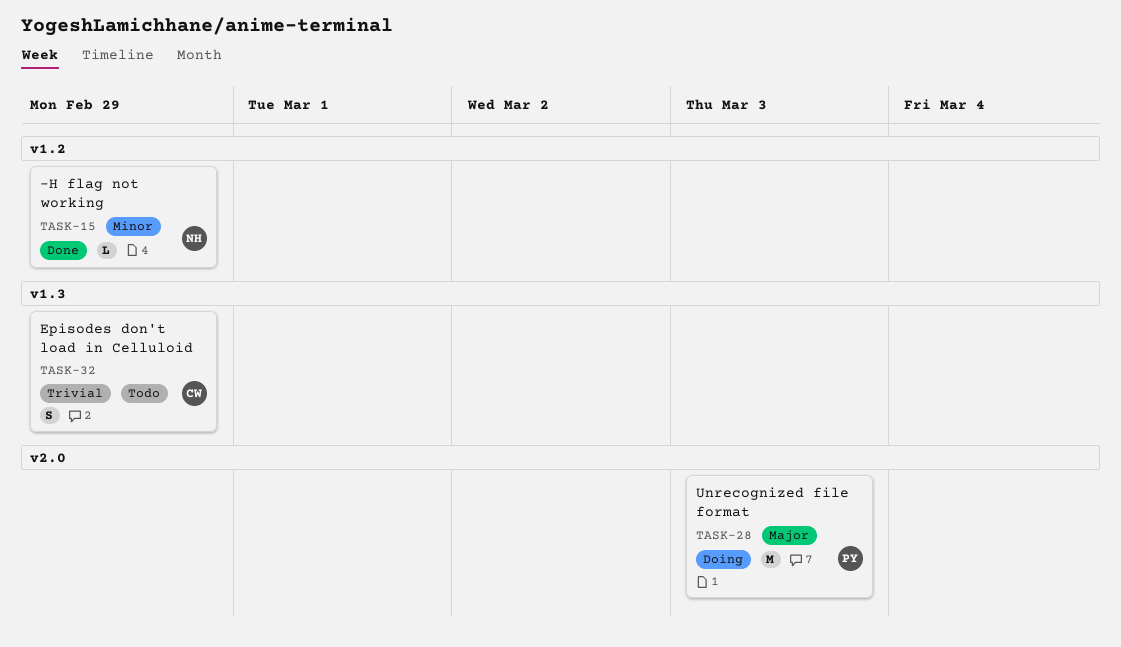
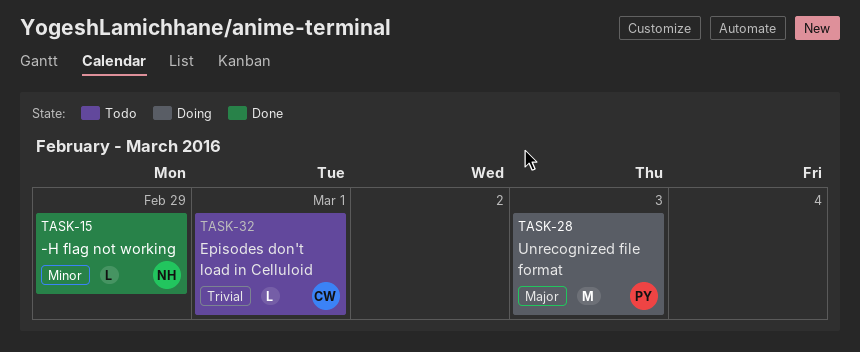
TASK-32, estimate: S -> L
TASK-32, due: Feb 29 -> Mar 1

